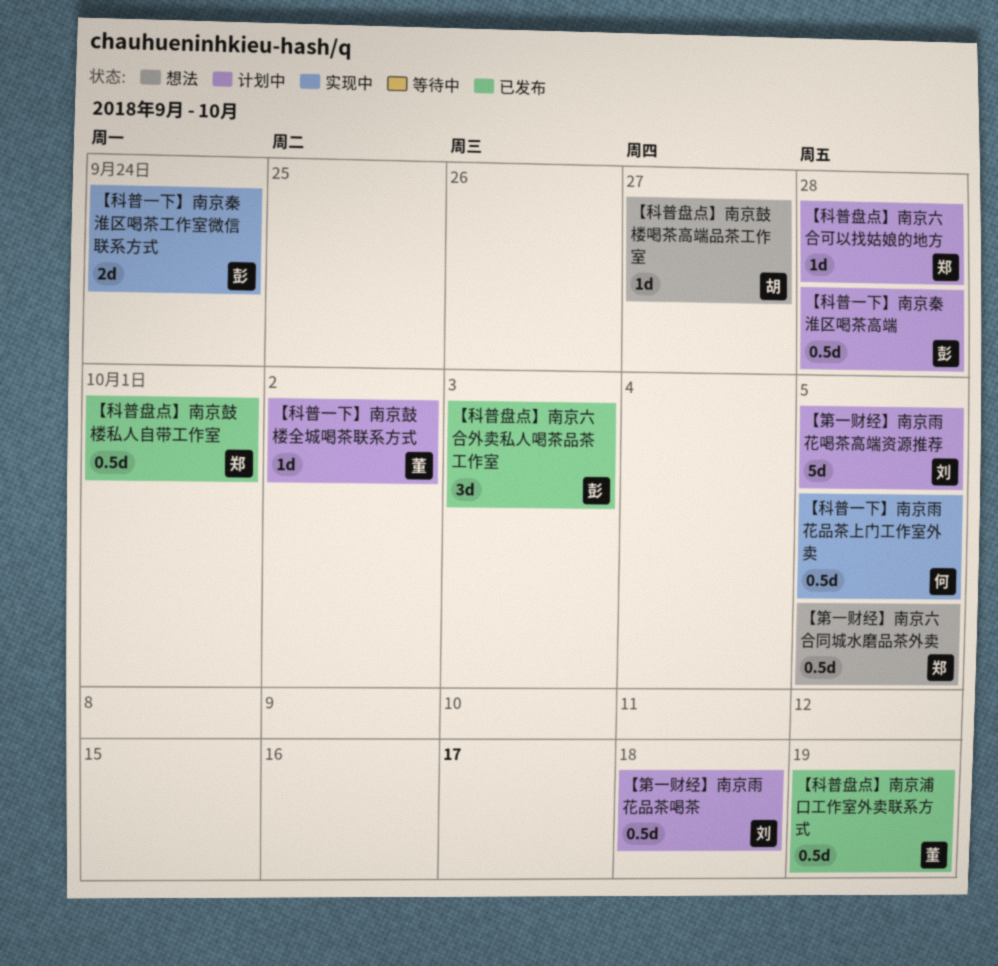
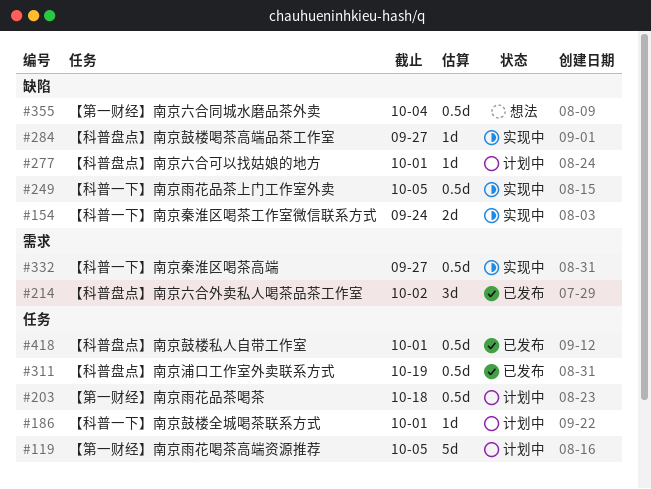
【科普一下】南京秦淮区喝茶高端, status: 计划中 -> 实现中
【科普一下】南京秦淮区喝茶高端, due: Sep 28 -> Sep 27
【科普一下】南京鼓楼全城喝茶联系方式, due: Oct 2 -> Oct 1
【科普盘点】南京六合可以找姑娘的地方, due: Sep 28 -> Oct 1
【科普盘点】南京六合外卖私人喝茶品茶工作室, due: Oct 3 -> Oct 2
【科普盘点】南京鼓楼喝茶高端品茶工作室, status: 想法 -> 实现中
【第一财经】南京六合同城水磨品茶外卖, due: Oct 5 -> Oct 4

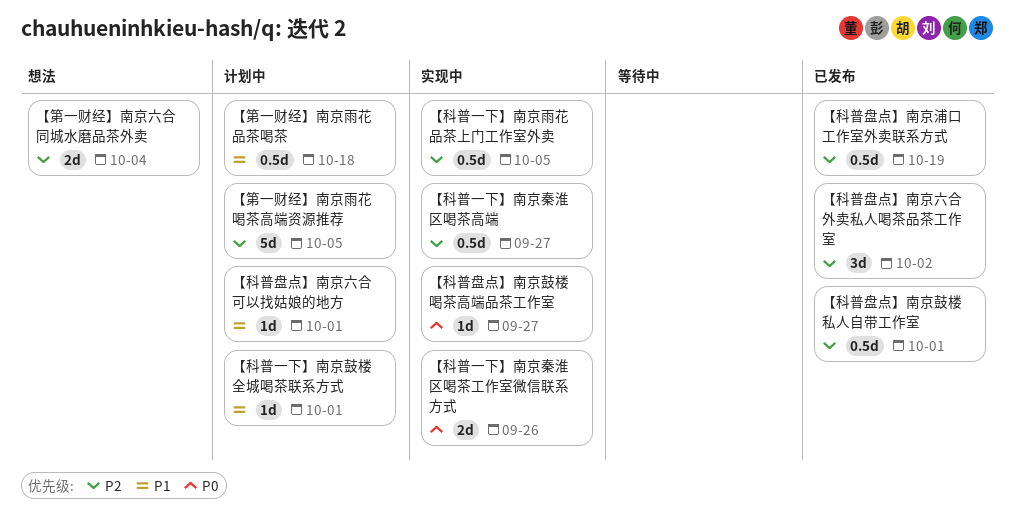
【科普一下】南京秦淮区喝茶工作室微信联系方式, due: Sep 24 -> Sep 26
【第一财经】南京六合同城水磨品茶外卖, estimate: 0.5d -> 2d

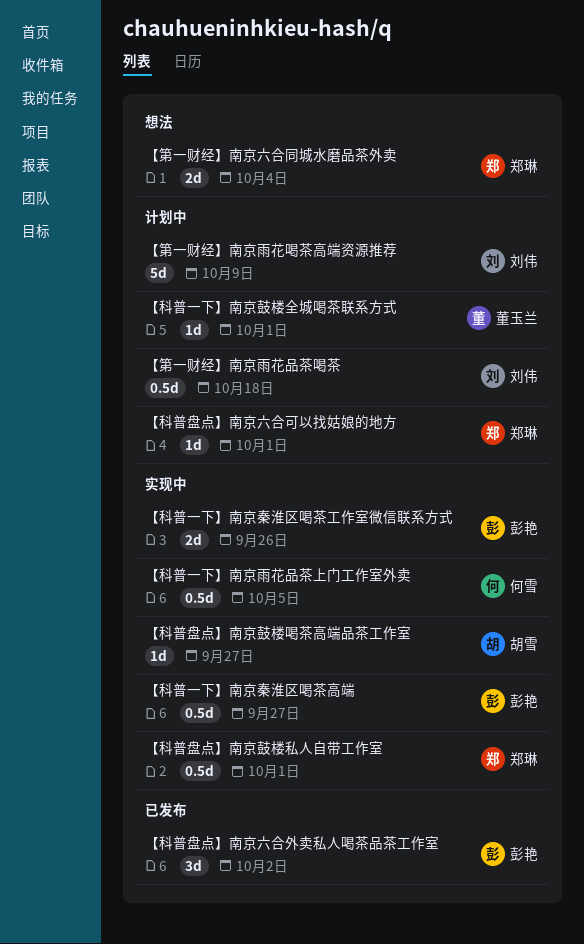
【科普盘点】南京浦口工作室外卖联系方式: present -> none
【科普盘点】南京鼓楼私人自带工作室, status: 已发布 -> 实现中
【第一财经】南京雨花喝茶高端资源推荐, due: Oct 5 -> Oct 9

